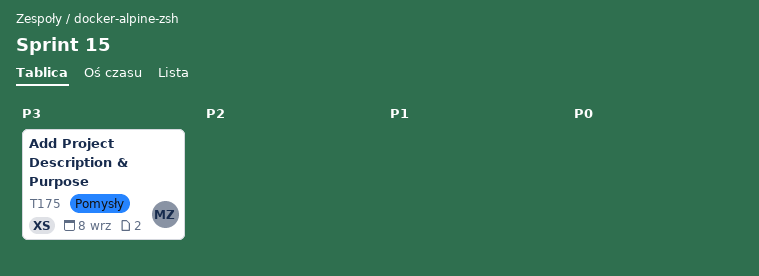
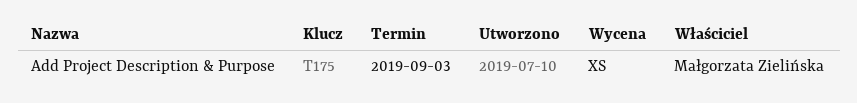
T175, due: Sep 8 -> Sep 3

